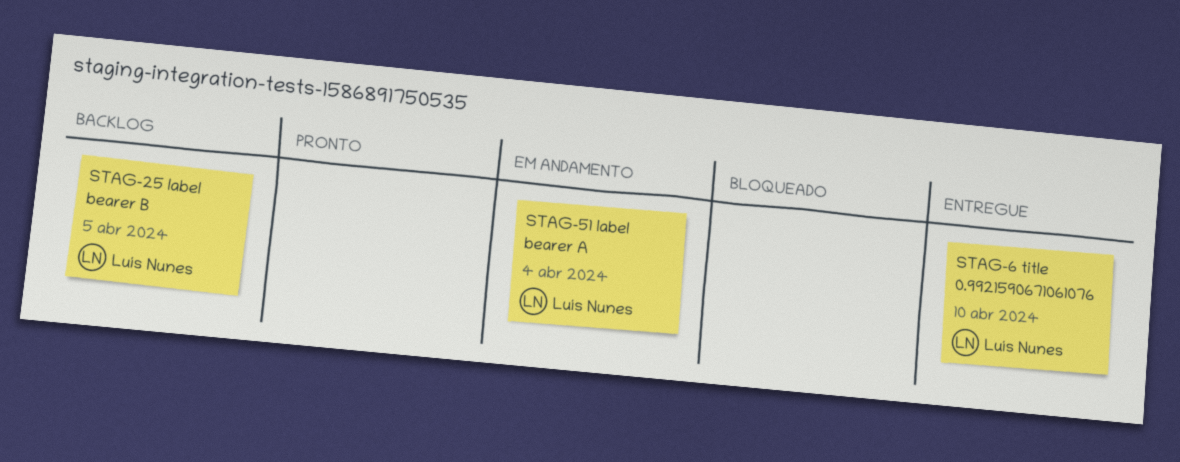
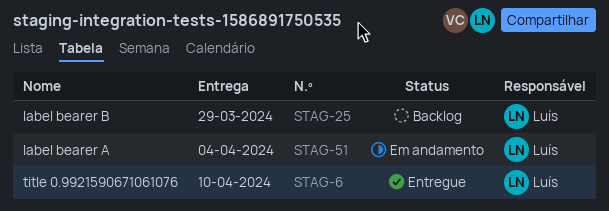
STAG-25, due: Apr 5 -> Mar 29

